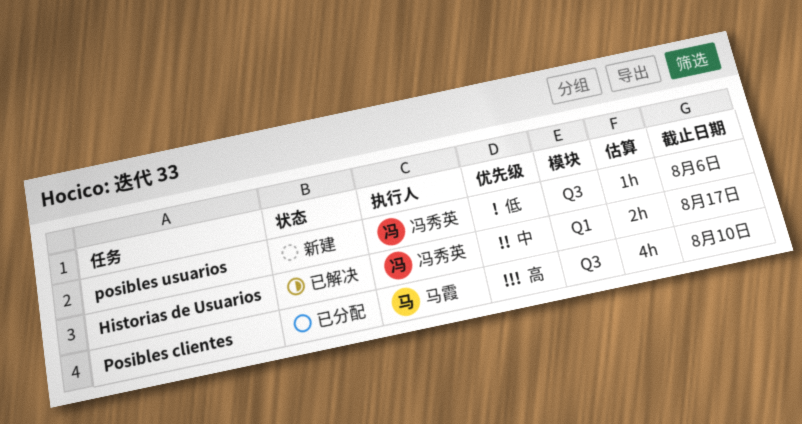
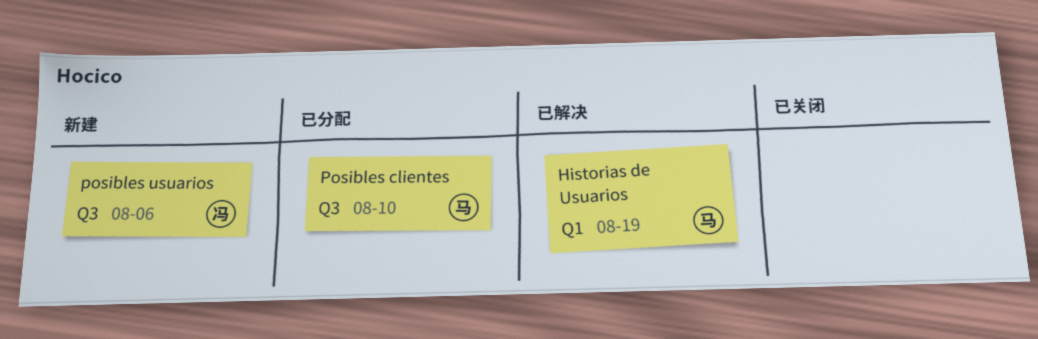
Historias de Usuarios, owner: 冯秀英 -> 马霞
Historias de Usuarios, due: Aug 17 -> Aug 19

